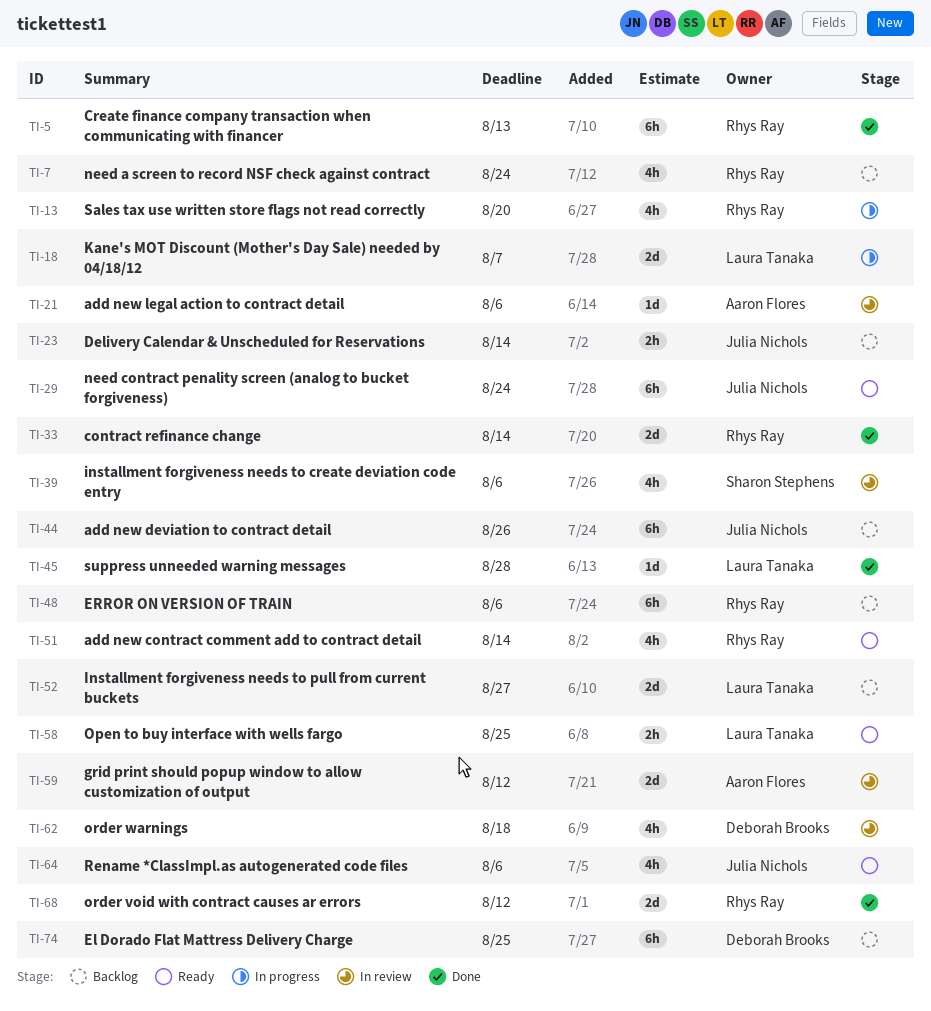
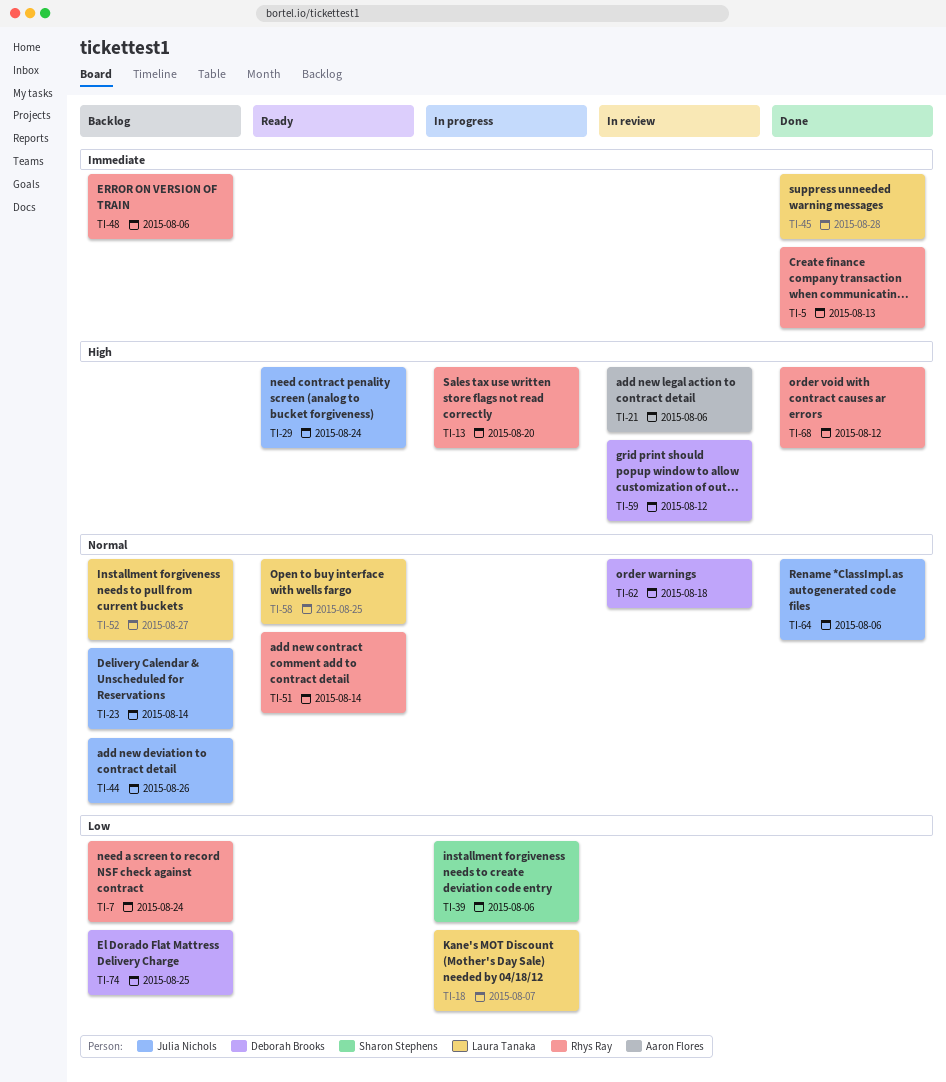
TI-33: present -> none
TI-39, status: In review -> In progress
TI-59, owner: Aaron Flores -> Deborah Brooks
TI-64, status: Ready -> Done

